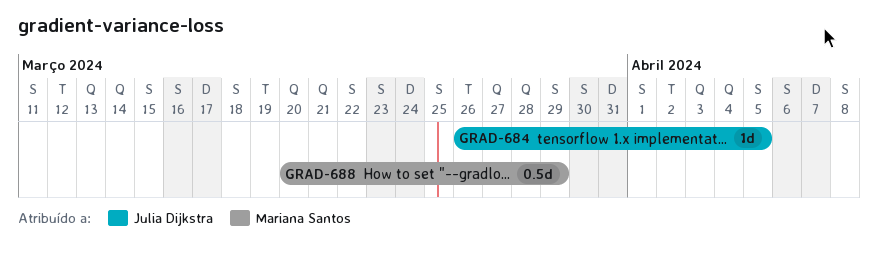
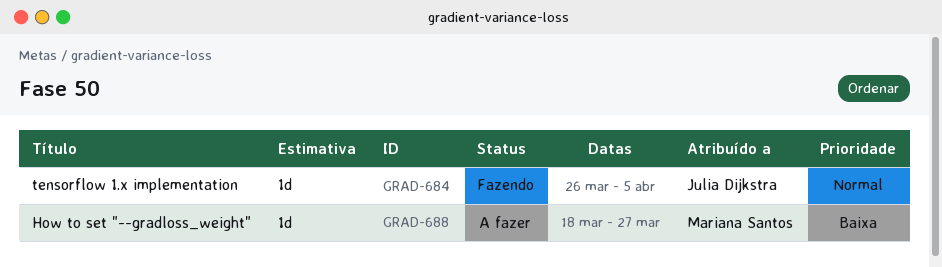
GRAD-688, estimate: 0.5d -> 1d
GRAD-688, start: Mar 20 -> Mar 18
GRAD-688, due: Mar 29 -> Mar 27

